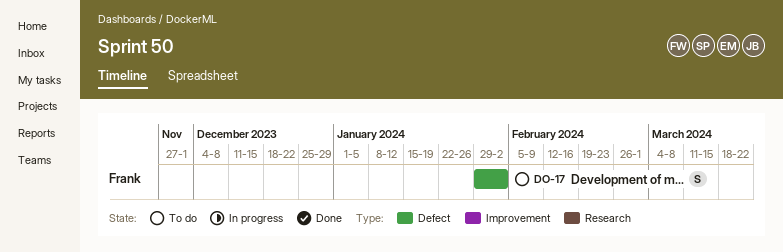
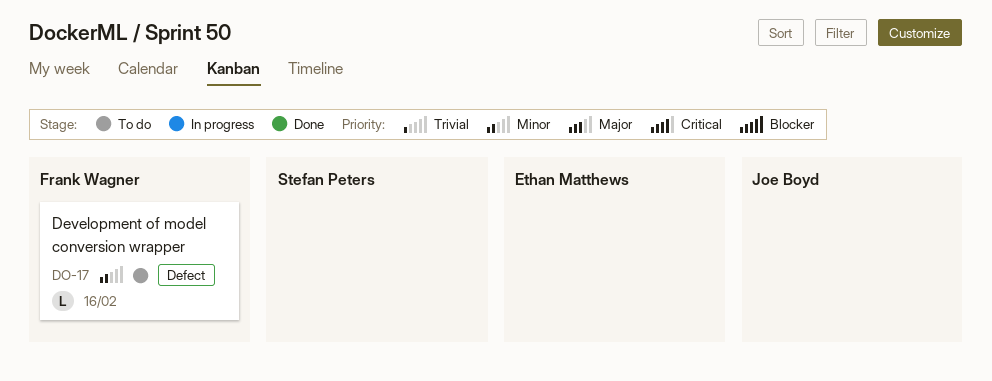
DO-17, estimate: S -> L
DO-17, due: Feb 2 -> Feb 16

